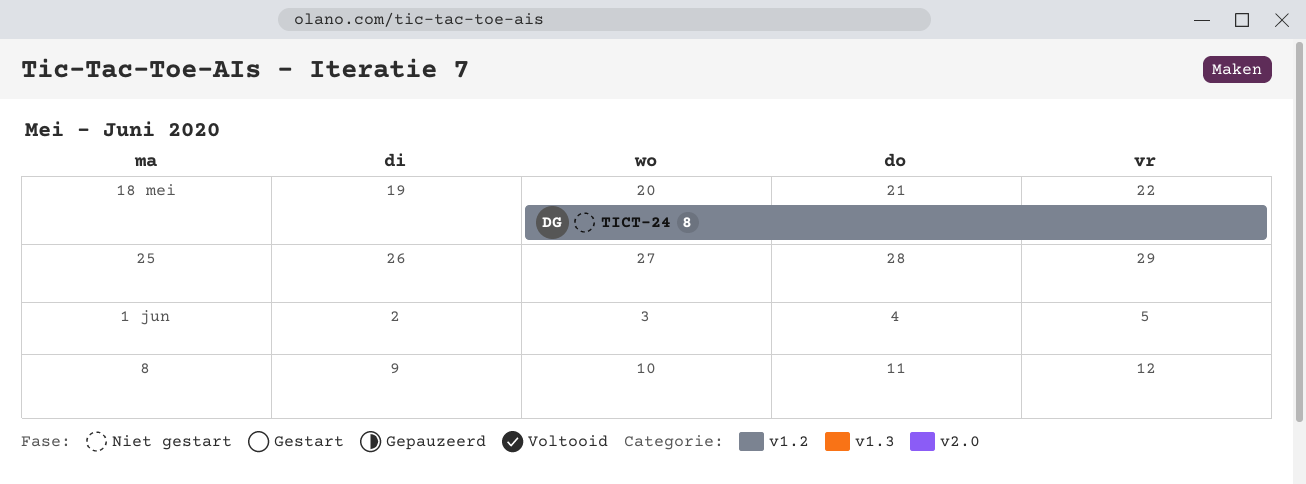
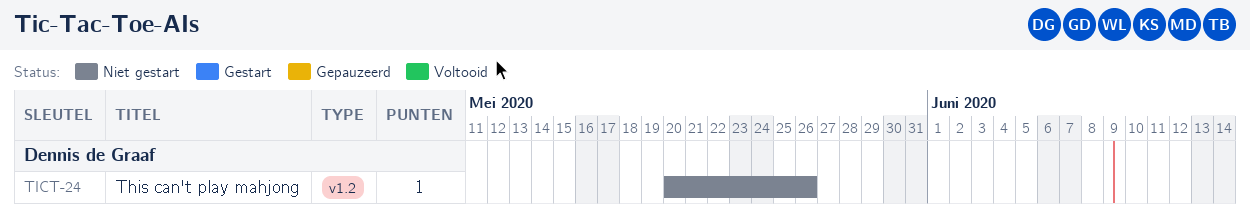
TICT-24, estimate: 8 -> 1
TICT-24, due: May 22 -> May 26

